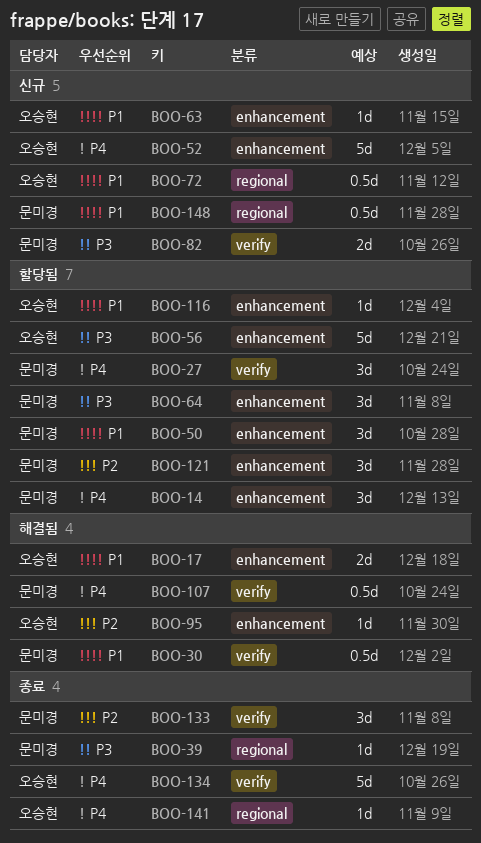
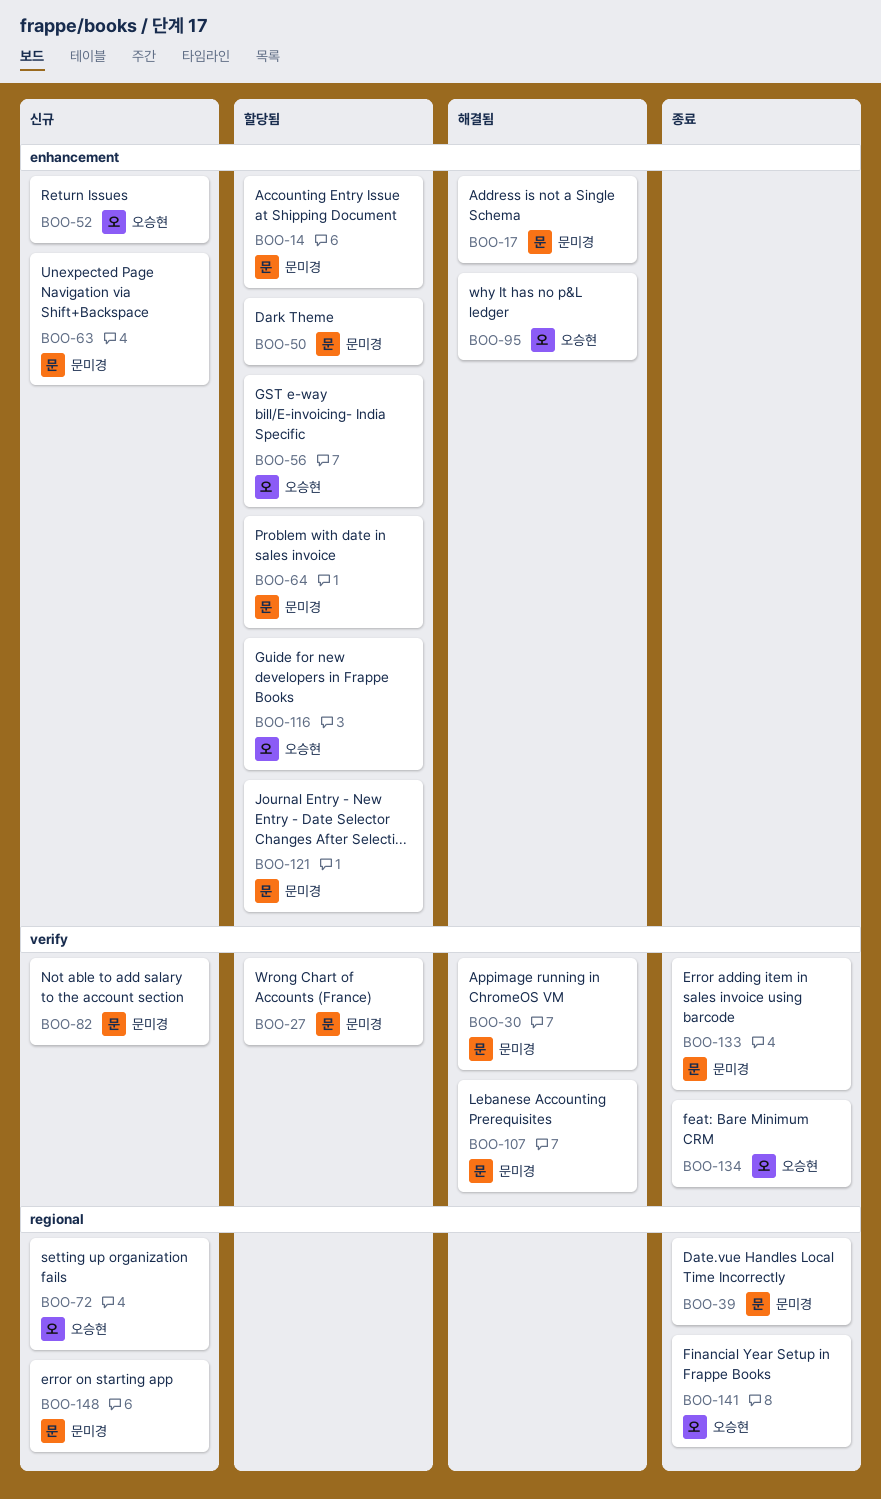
BOO-17, owner: 오승현 -> 문미경
BOO-63, owner: 오승현 -> 문미경

